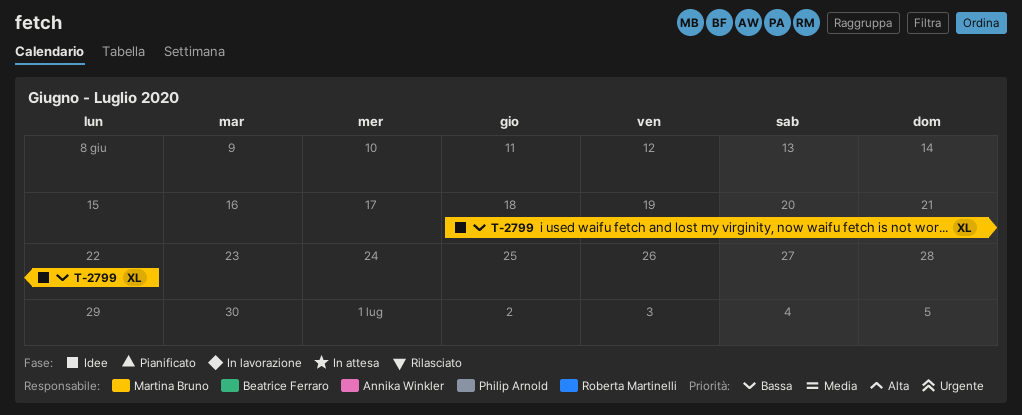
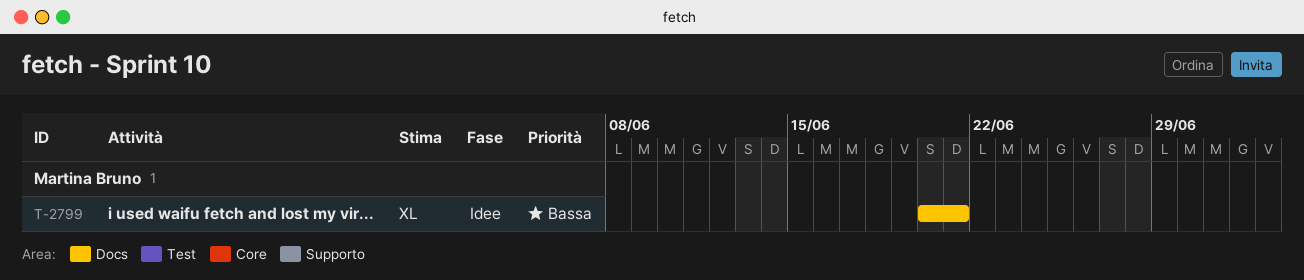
T-2799, start: Jun 18 -> Jun 20
T-2799, due: Jun 22 -> Jun 21

